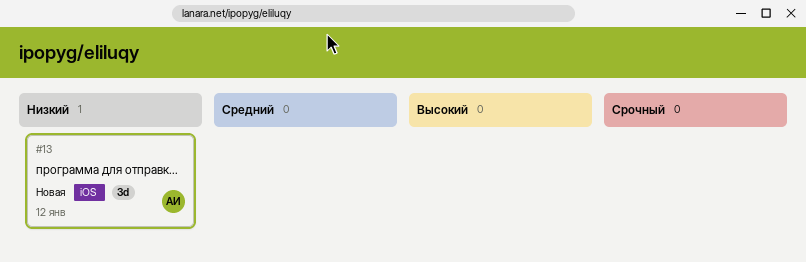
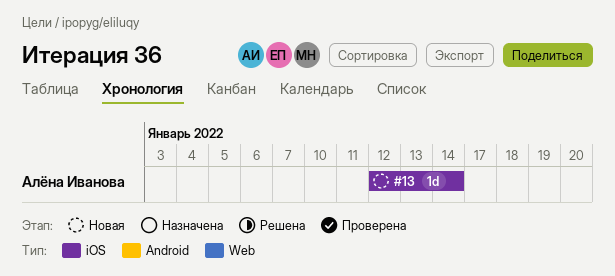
#13, estimate: 3d -> 1d
#13, due: Jan 12 -> Jan 14

